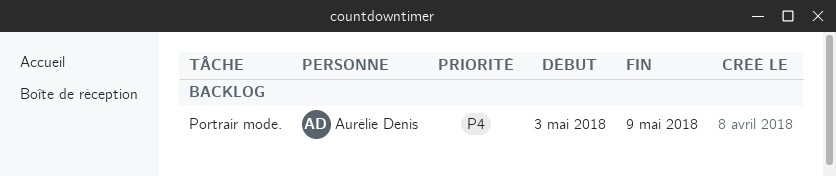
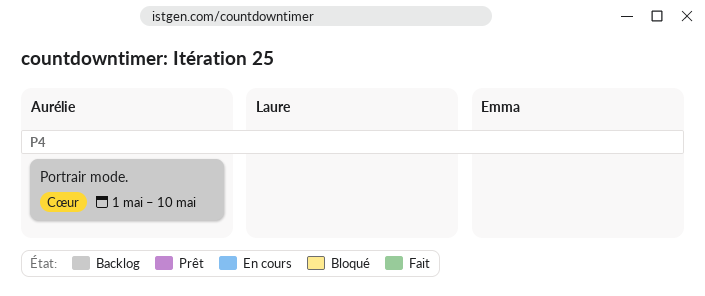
Portrair mode., start: May 3 -> May 1
Portrair mode., due: May 9 -> May 10

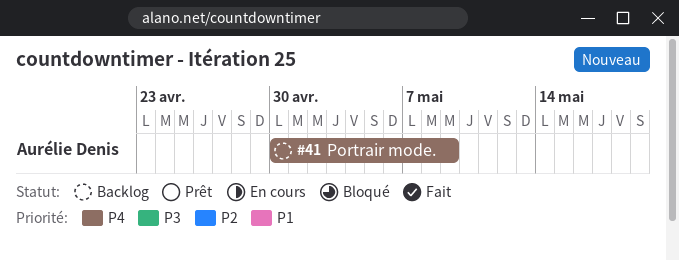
Portrair mode., start: May 1 -> Apr 30
Portrair mode., due: May 10 -> May 9

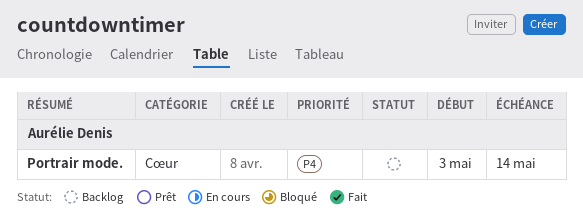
Portrair mode., start: Apr 30 -> May 3
Portrair mode., due: May 9 -> May 14

